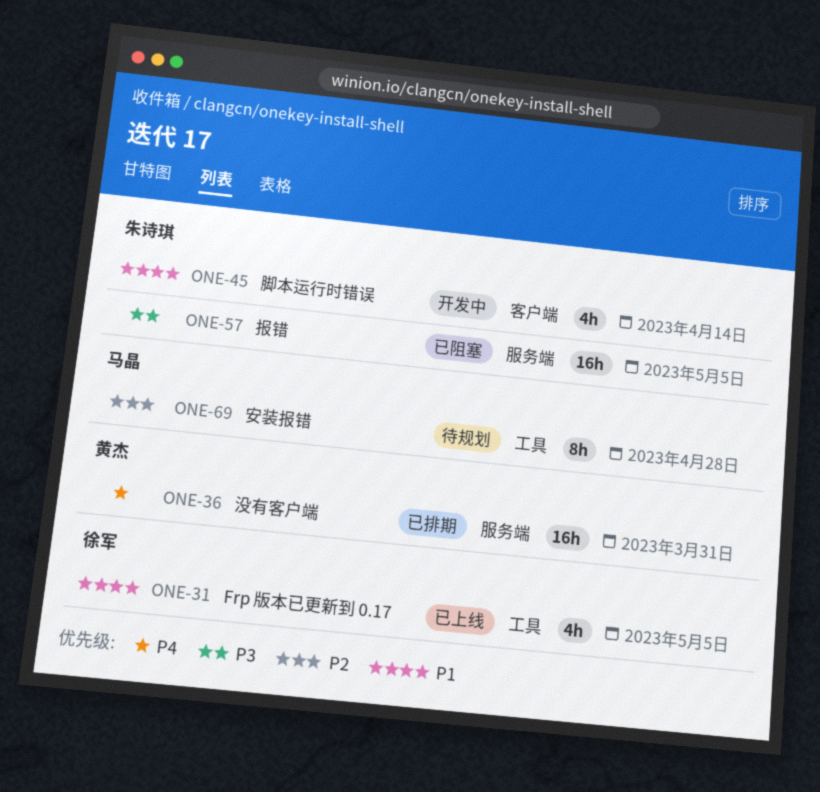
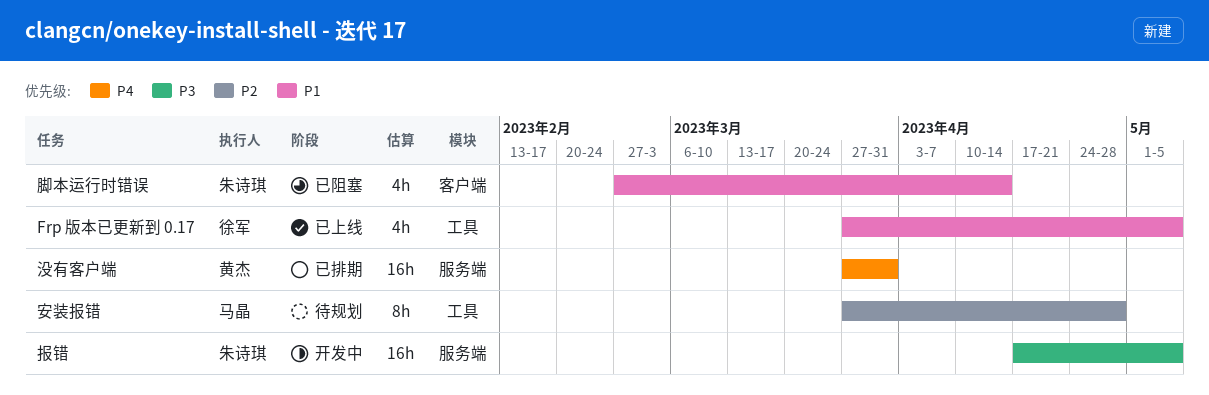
报错, status: 已阻塞 -> 开发中
脚本运行时错误, status: 开发中 -> 已阻塞

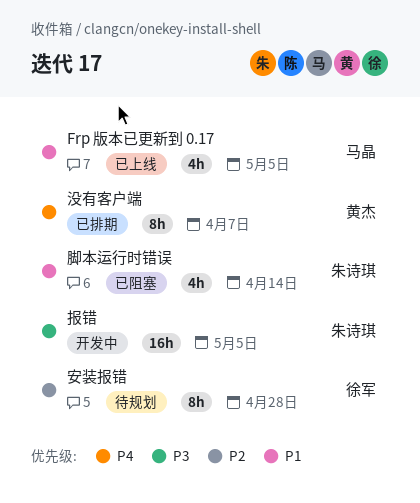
Frp 版本已更新到 0.17, owner: 徐军 -> 马晶
安装报错, owner: 马晶 -> 徐军
没有客户端, estimate: 16h -> 8h
没有客户端, due: Mar 31 -> Apr 7

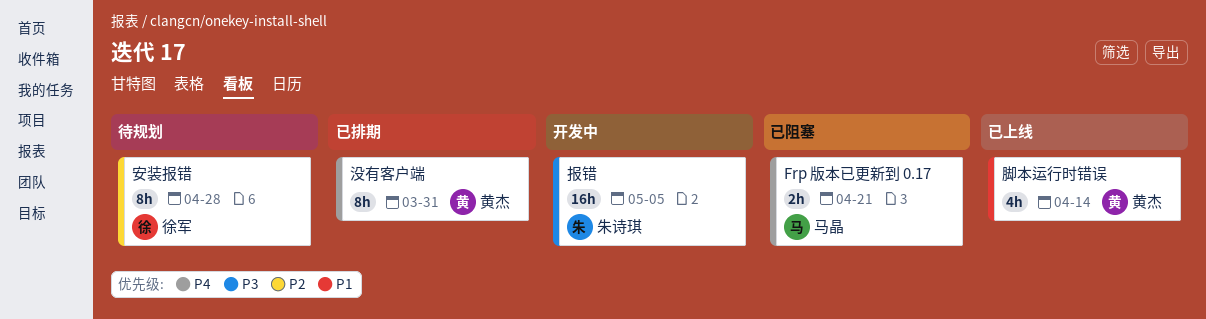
Frp 版本已更新到 0.17, status: 已上线 -> 已阻塞
Frp 版本已更新到 0.17, priority: P1 -> P4
Frp 版本已更新到 0.17, estimate: 4h -> 2h
Frp 版本已更新到 0.17, due: May 5 -> Apr 21
没有客户端, due: Apr 7 -> Mar 31
脚本运行时错误, status: 已阻塞 -> 已上线
脚本运行时错误, owner: 朱诗琪 -> 黄杰

